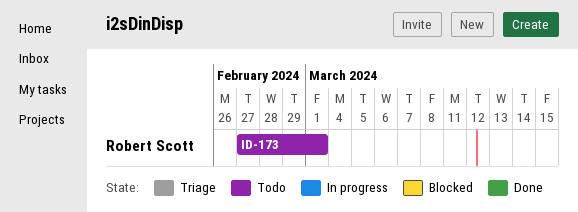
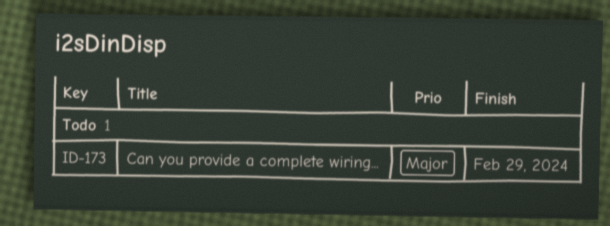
ID-173, due: Mar 1 -> Feb 29

